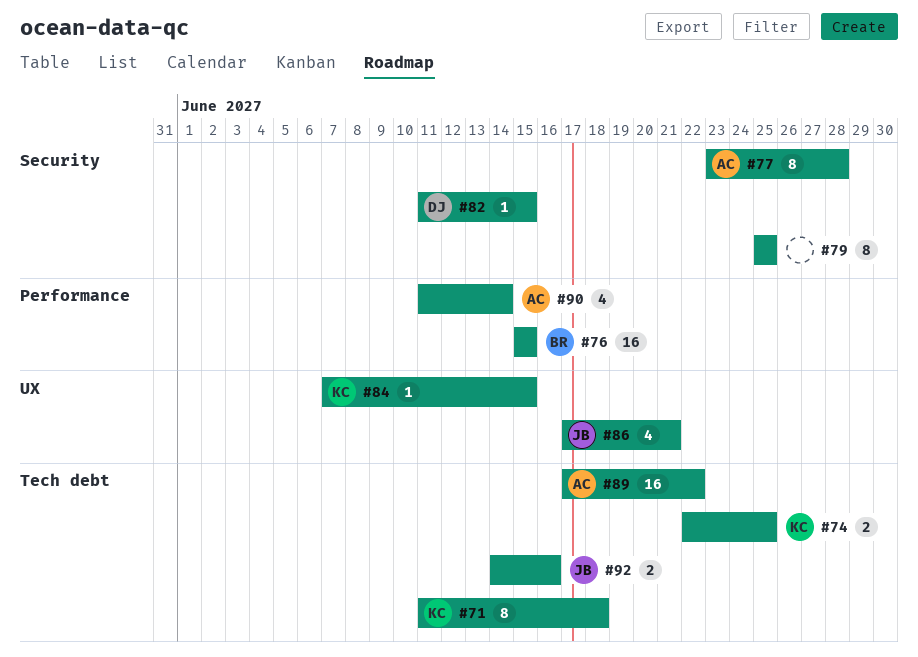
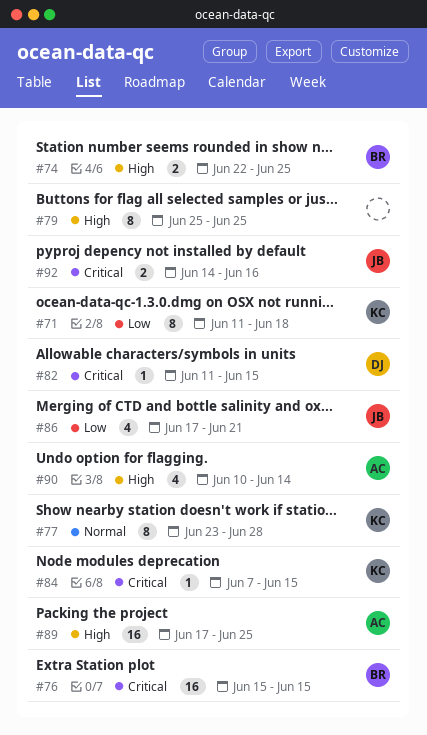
#74, owner: KC -> BR
#77, owner: AC -> KC
#89, due: Jun 22 -> Jun 25
#90, start: Jun 11 -> Jun 10

